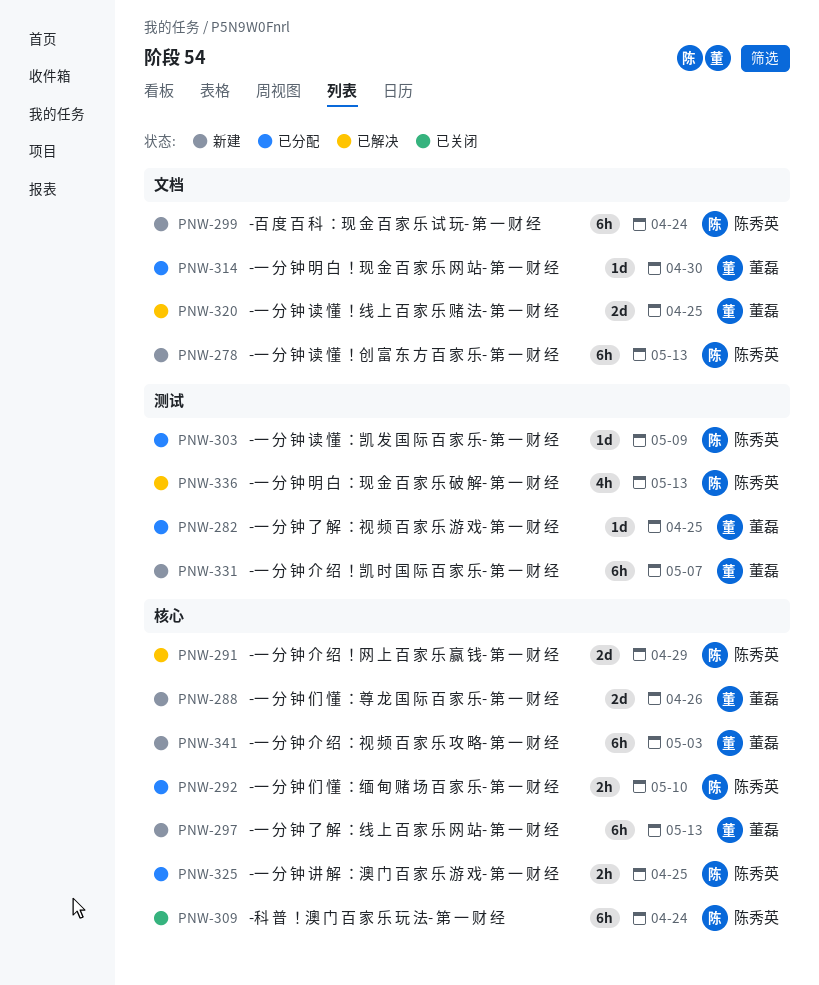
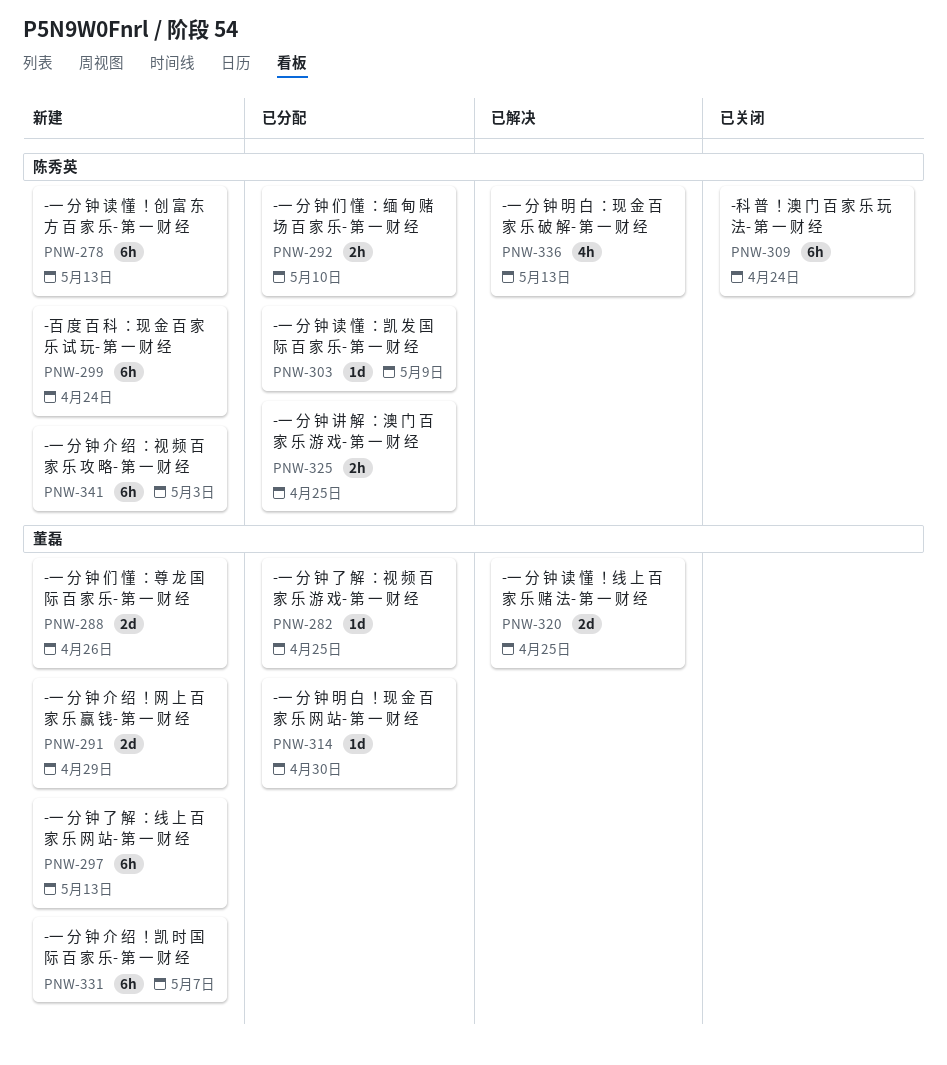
PNW-291, status: 已解决 -> 新建
PNW-291, owner: 陈秀英 -> 董磊
PNW-341, owner: 董磊 -> 陈秀英

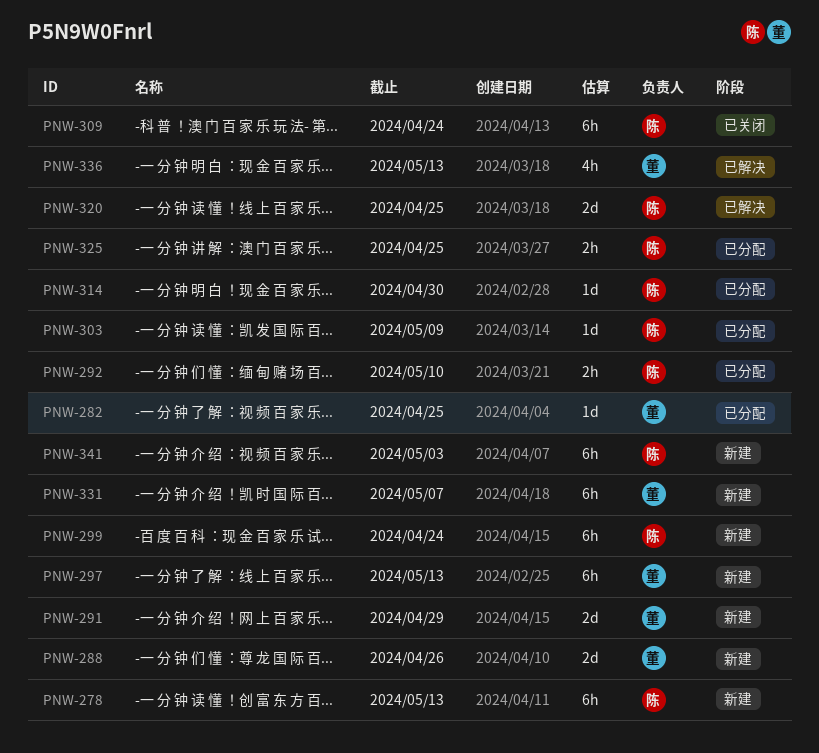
PNW-314, owner: 董磊 -> 陈秀英
PNW-320, owner: 董磊 -> 陈秀英
PNW-336, owner: 陈秀英 -> 董磊

